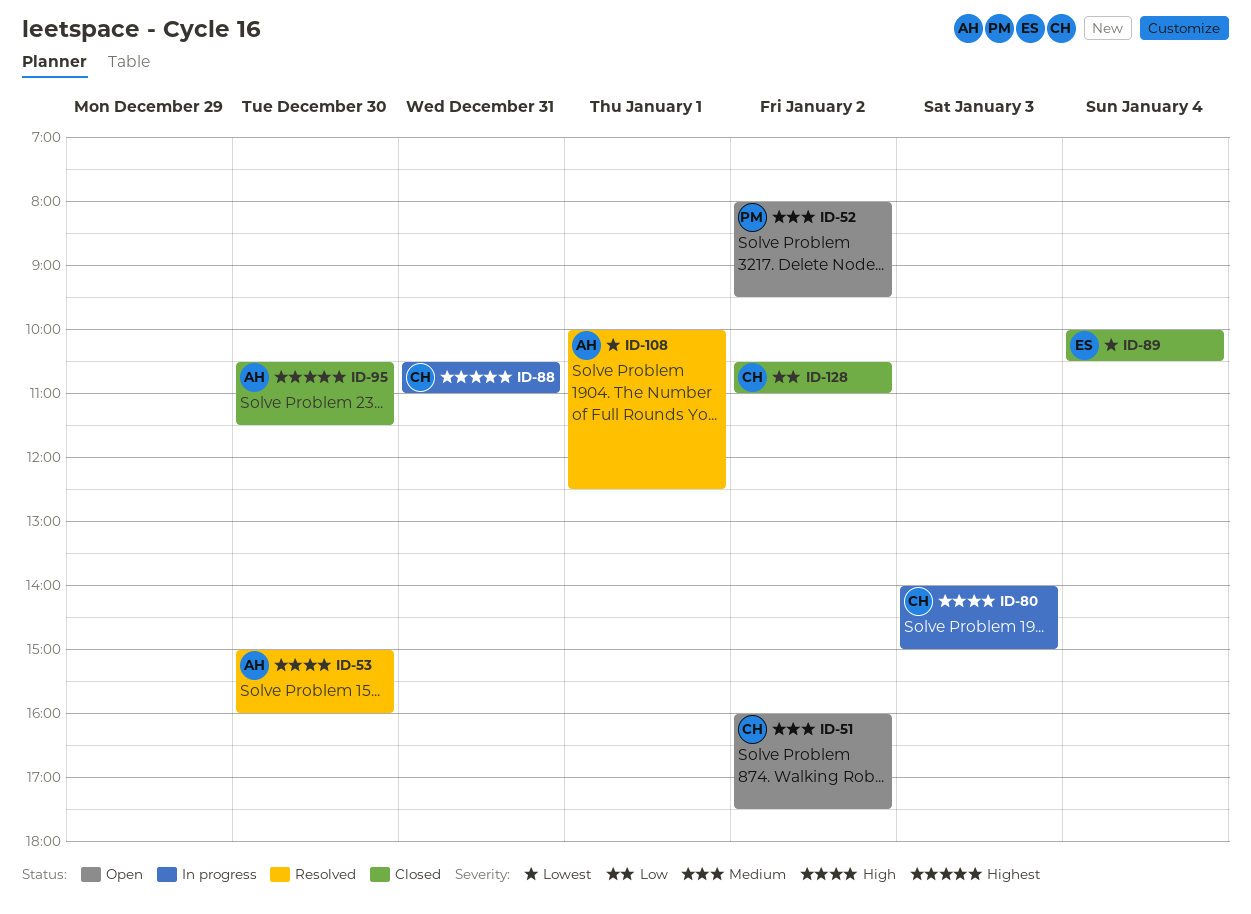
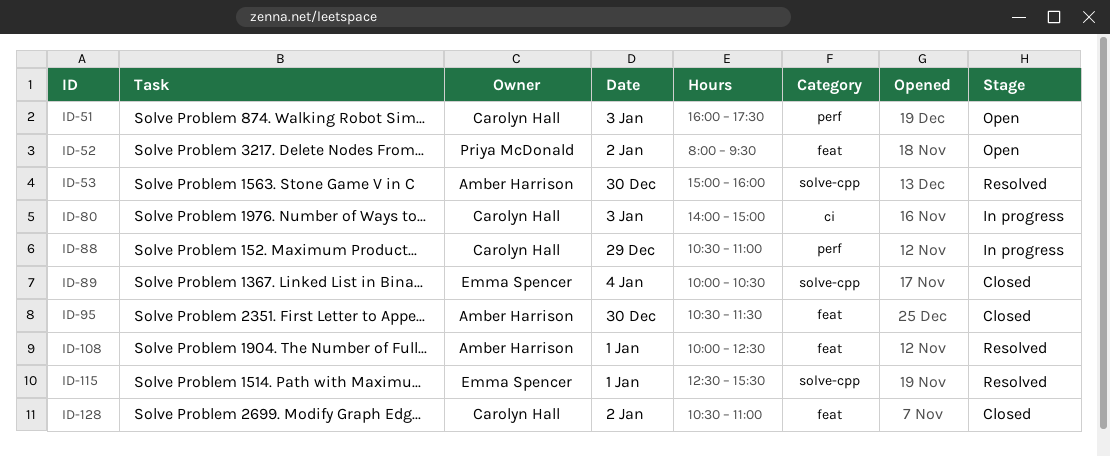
ID-51, day: Jan 2 -> Jan 3
ID-88, day: Dec 31 -> Dec 29
ID-115: none -> present

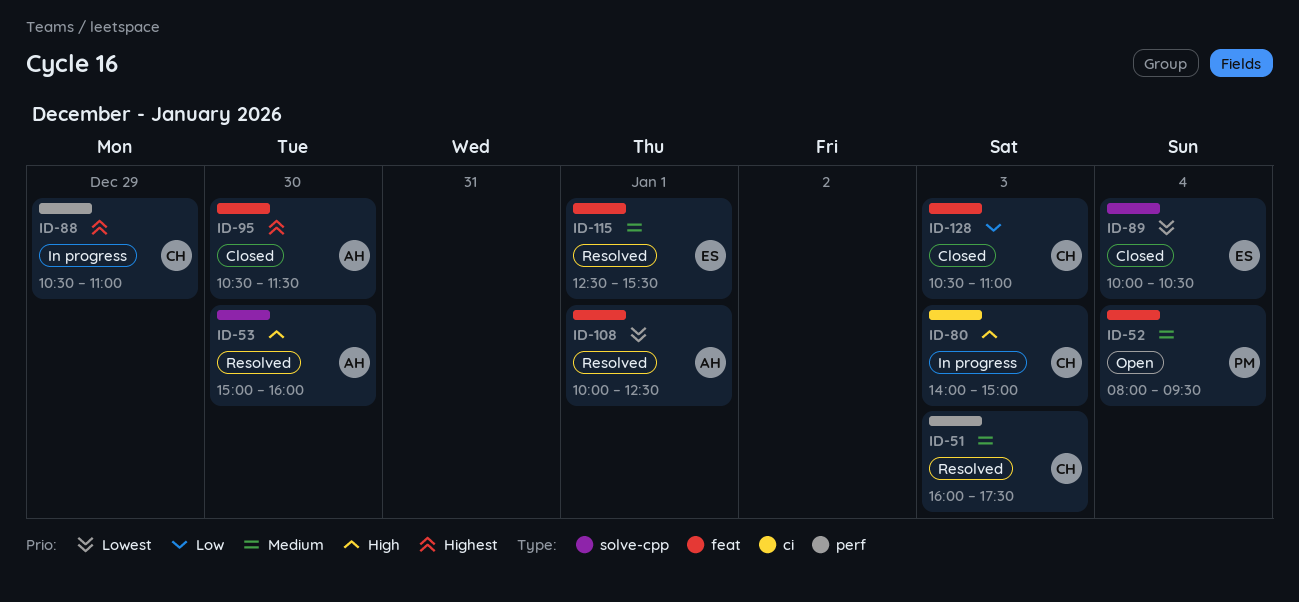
ID-51, status: Open -> Resolved
ID-52, day: Jan 2 -> Jan 4
ID-115, label: solve-cpp -> feat
ID-128, day: Jan 2 -> Jan 3

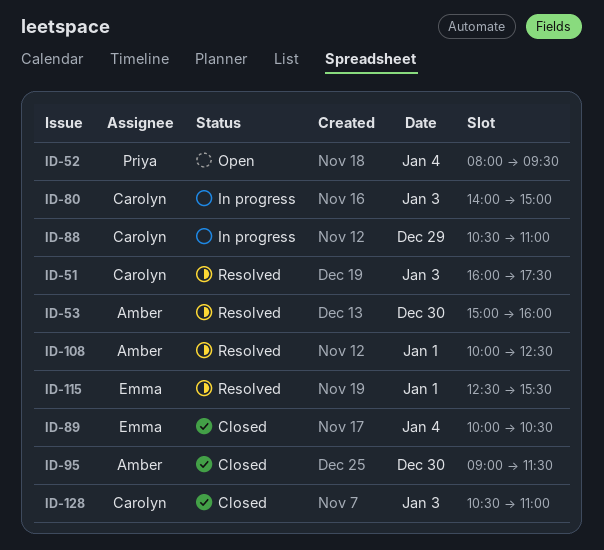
ID-95, begins: 10:30 -> 09:00

